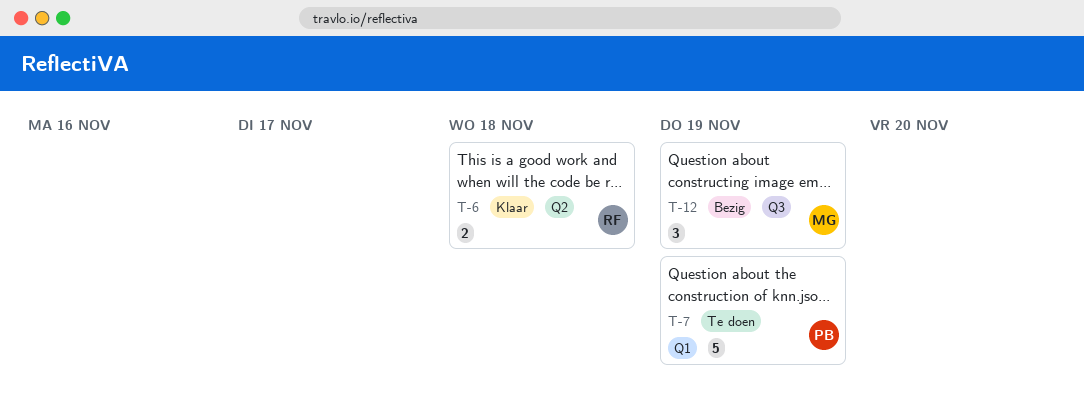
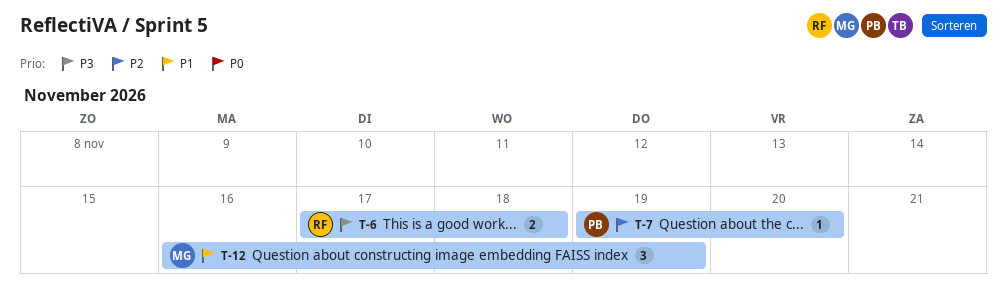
T-7, estimate: 5 -> 1
T-7, due: Nov 19 -> Nov 20

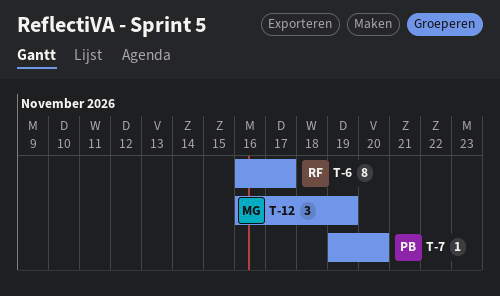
T-6, estimate: 2 -> 8
T-6, start: Nov 17 -> Nov 16
T-6, due: Nov 18 -> Nov 17

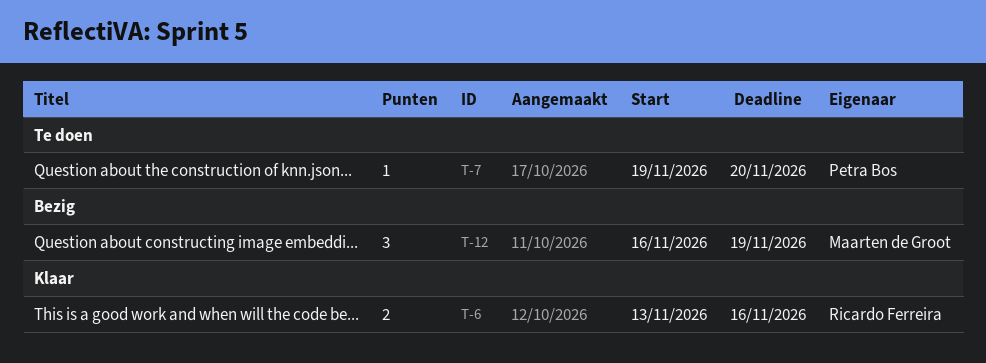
T-6, estimate: 8 -> 2
T-6, start: Nov 16 -> Nov 13
T-6, due: Nov 17 -> Nov 16

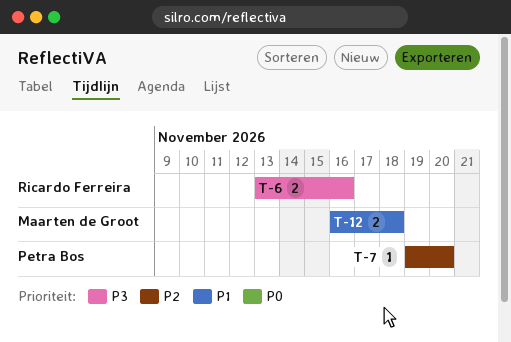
T-12, estimate: 3 -> 2
T-12, due: Nov 19 -> Nov 18

